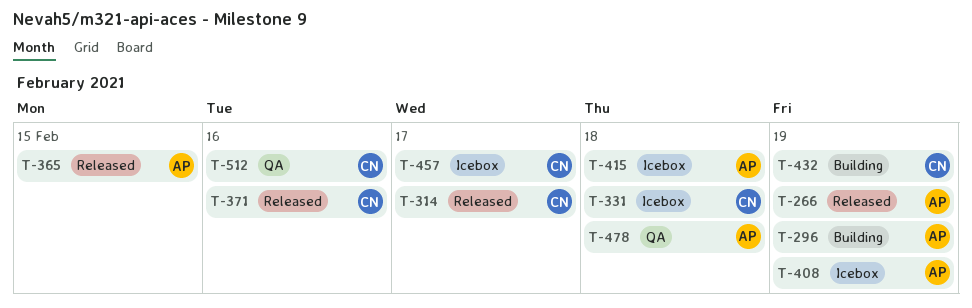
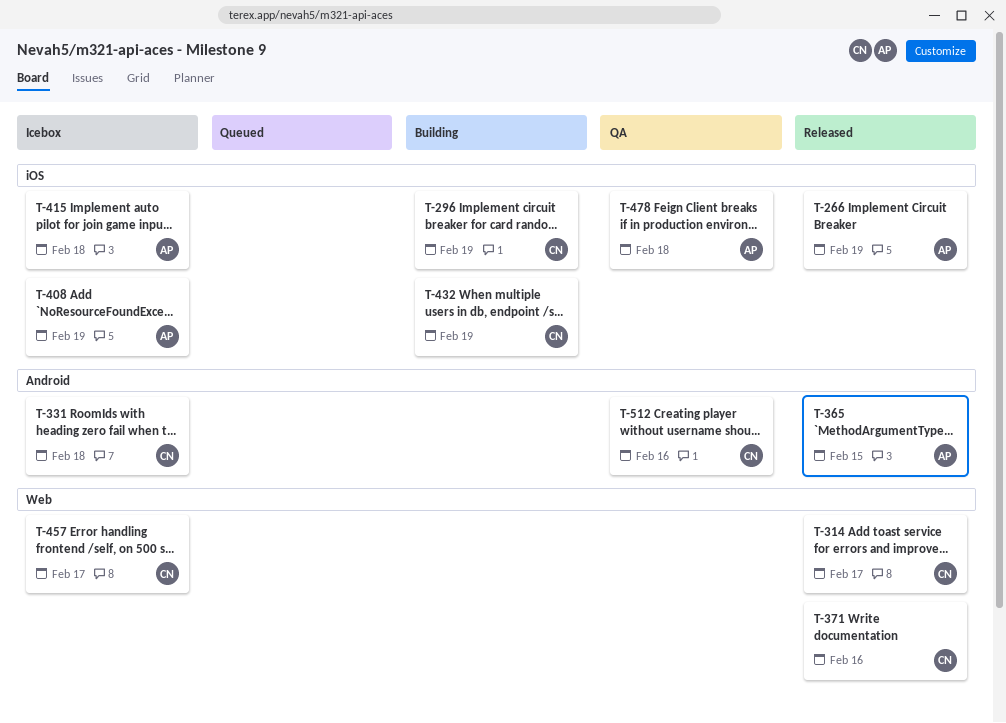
T-296, owner: AP -> CN

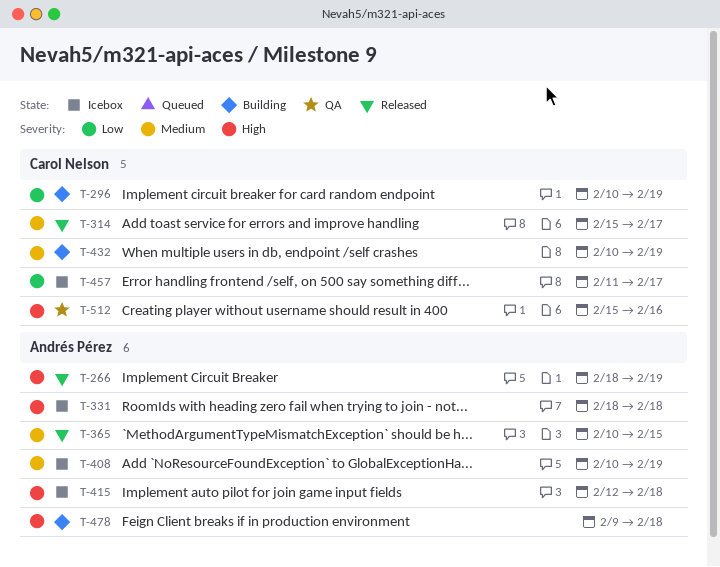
T-331, owner: Carol Nelson -> Andrés Pérez
T-371: present -> none
T-478, status: QA -> Building

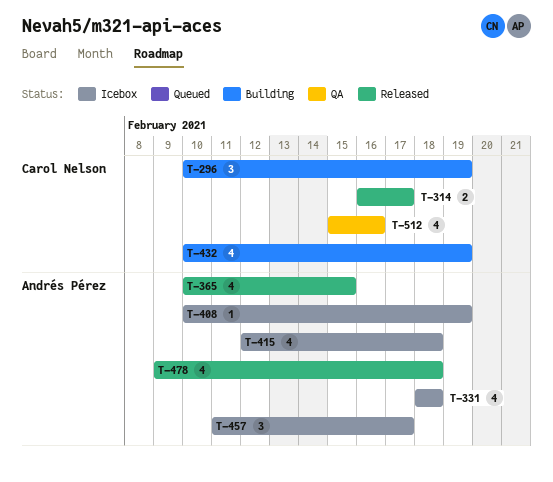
T-266: present -> none
T-314, start: Feb 15 -> Feb 16
T-457, owner: Carol Nelson -> Andrés Pérez
T-478, status: Building -> Released

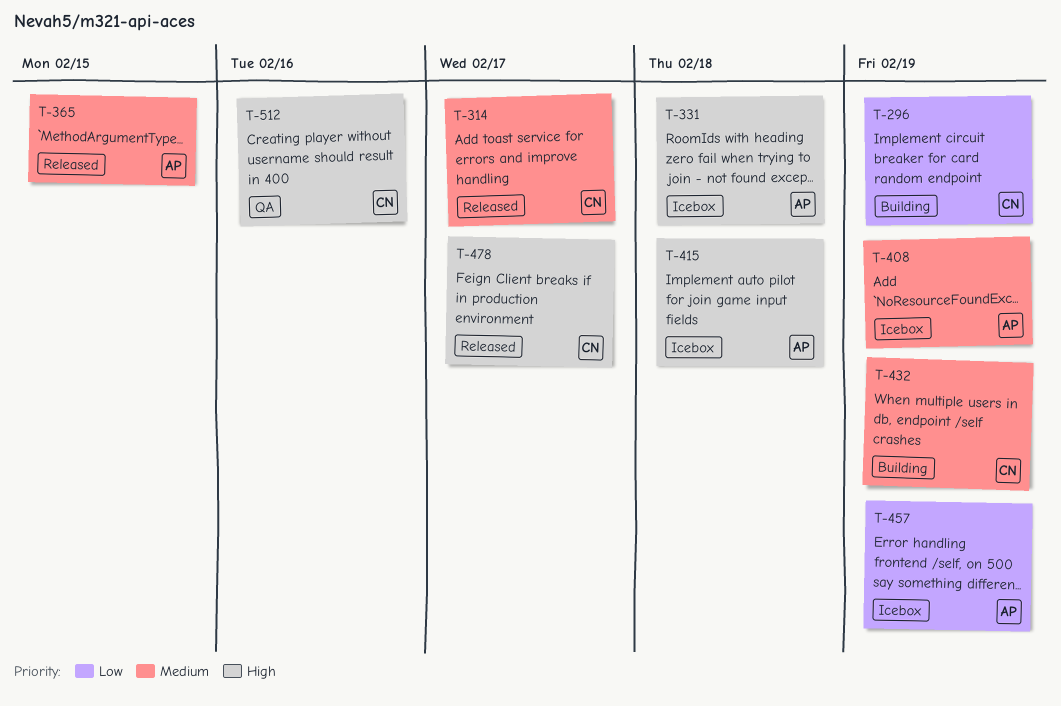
T-457, due: Feb 17 -> Feb 19
T-478, owner: Andrés Pérez -> Carol Nelson
T-478, due: Feb 18 -> Feb 17

